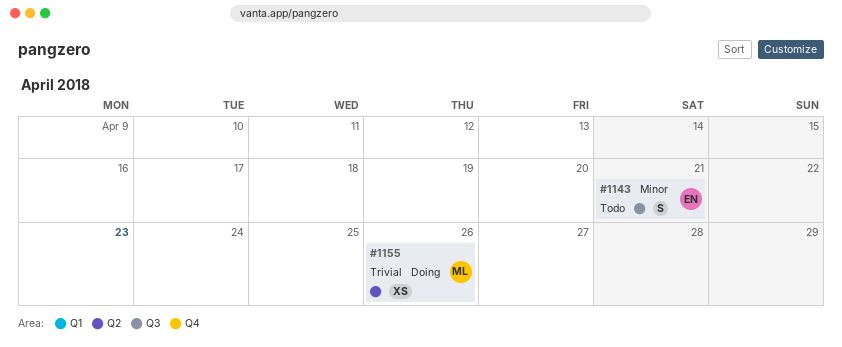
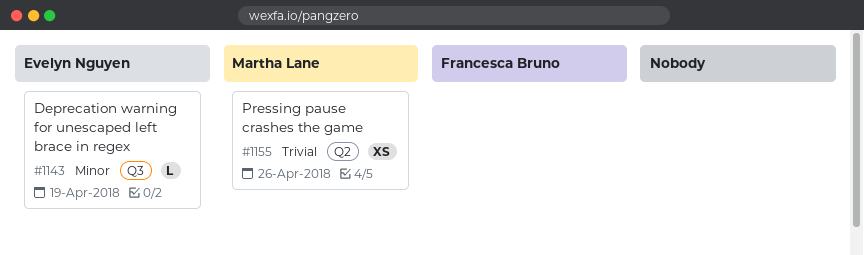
#1143, estimate: S -> L
#1143, due: Apr 21 -> Apr 19

